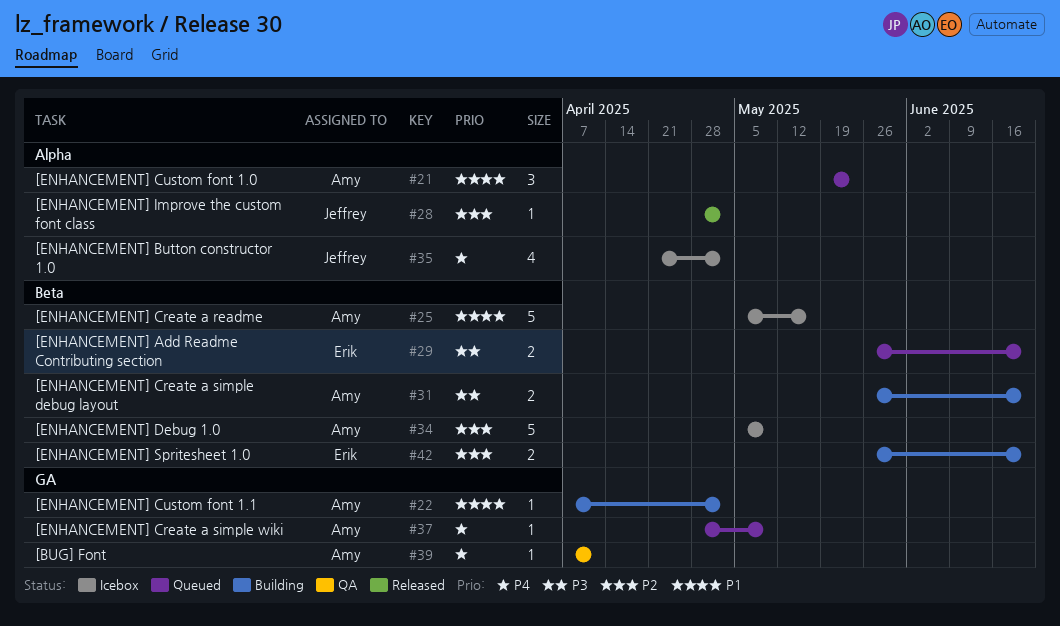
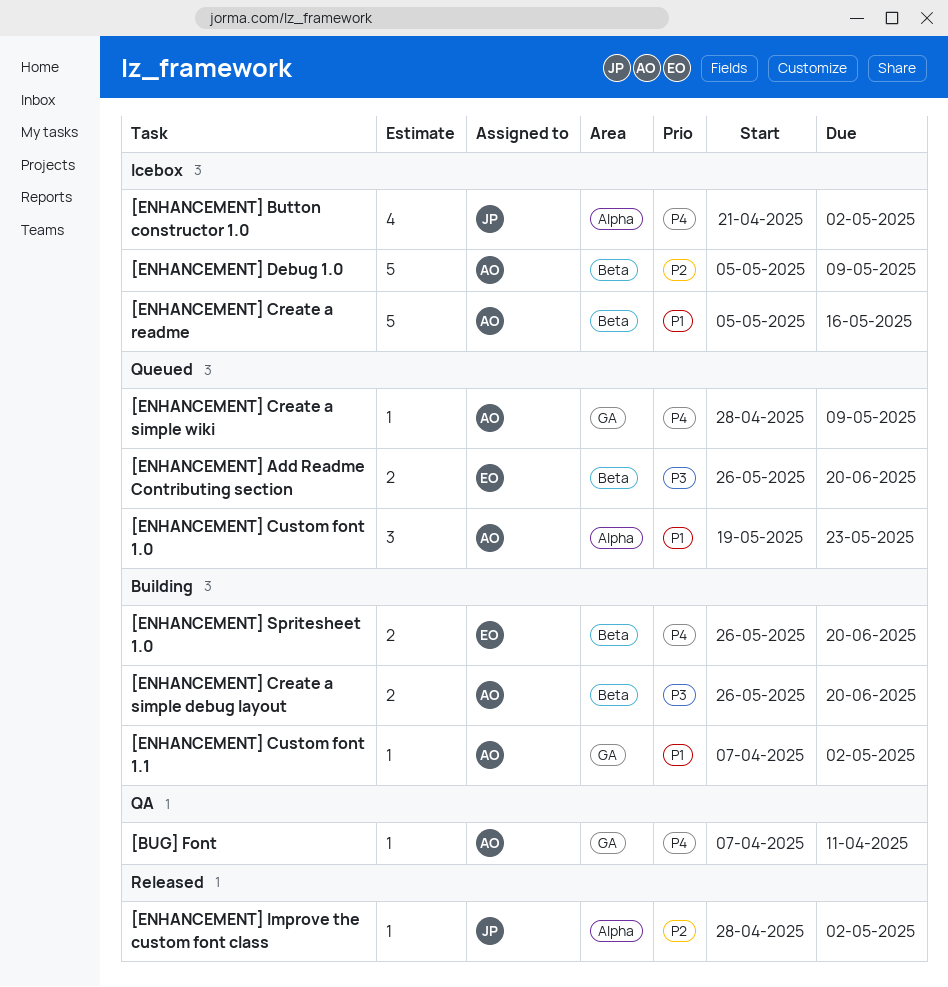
[ENHANCEMENT] Spritesheet 1.0, priority: P2 -> P4

